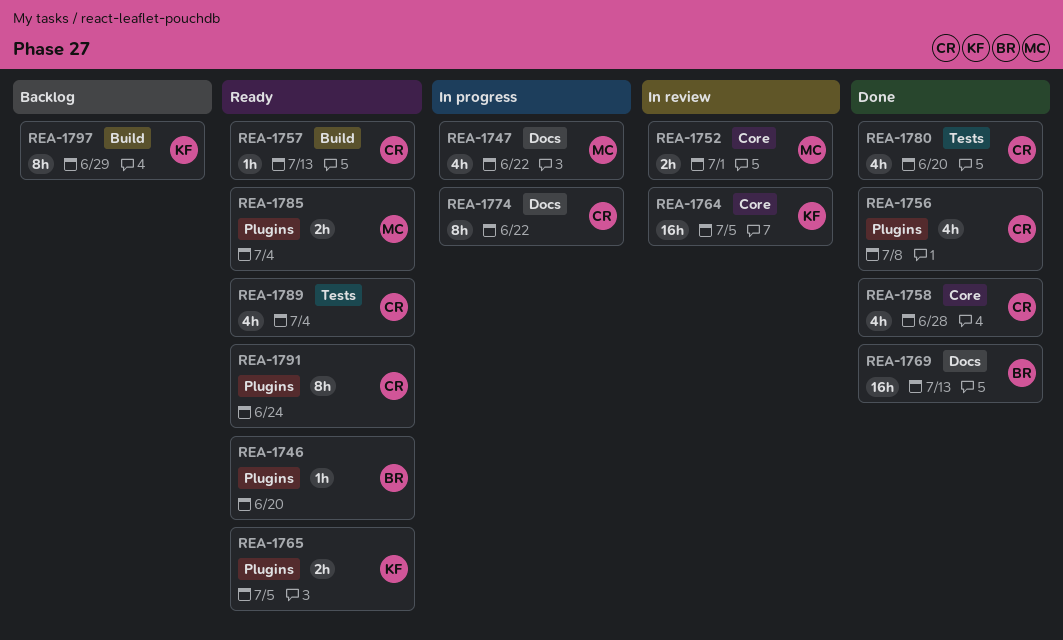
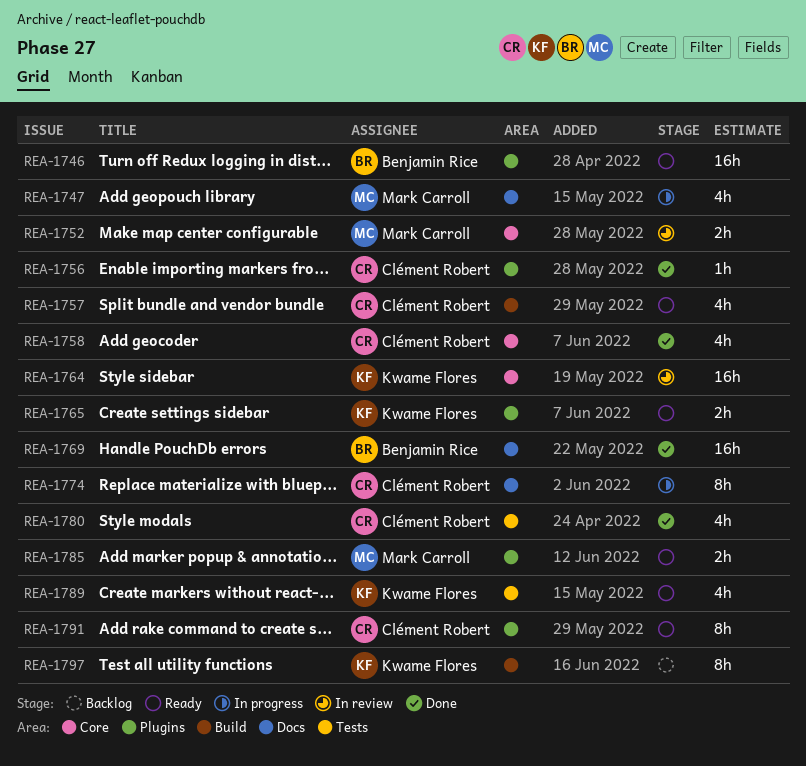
REA-1746, estimate: 1h -> 16h
REA-1756, estimate: 4h -> 1h
REA-1757, estimate: 1h -> 4h
REA-1789, owner: Clément Robert -> Kwame Flores

